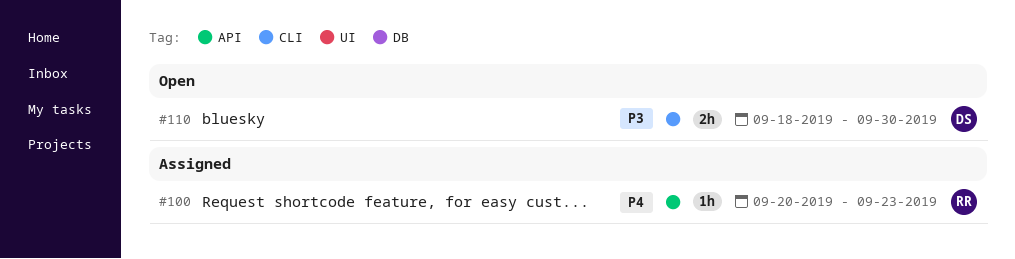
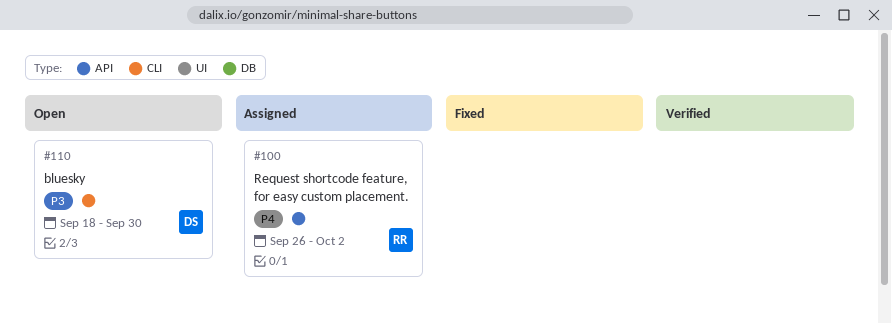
#100, start: Sep 20 -> Sep 26
#100, due: Sep 23 -> Oct 2

